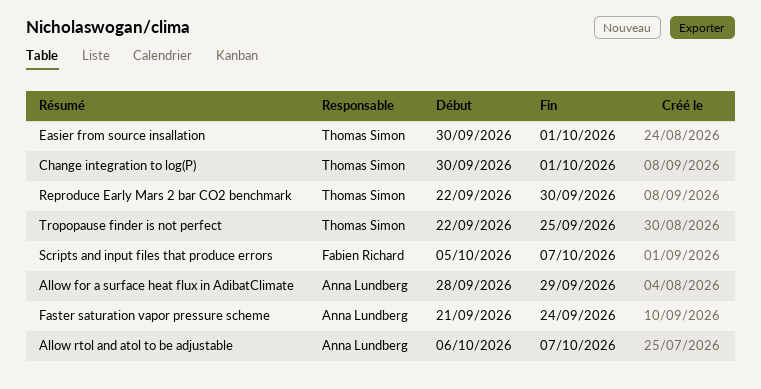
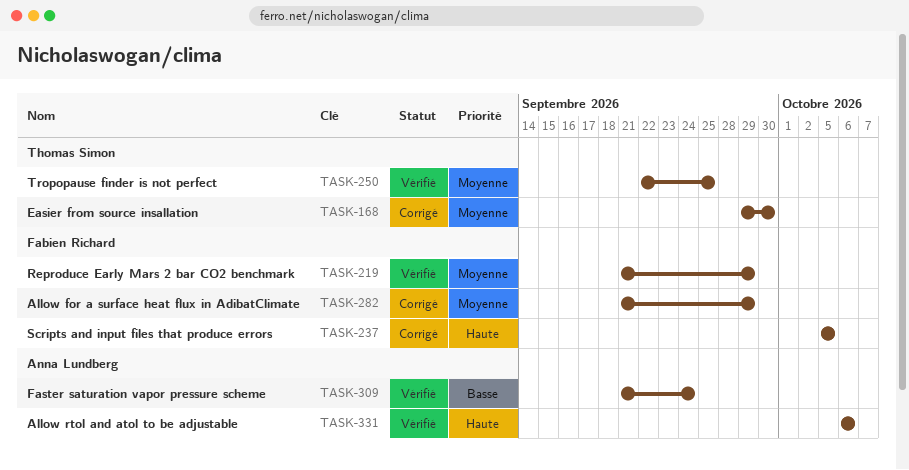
Allow for a surface heat flux in AdibatClimate, owner: Anna Lundberg -> Fabien Richard
Allow for a surface heat flux in AdibatClimate, start: Sep 28 -> Sep 21
Allow rtol and atol to be adjustable, due: Oct 7 -> Oct 6
Change integration to log(P): present -> none
Easier from source insallation, start: Sep 30 -> Sep 29
Easier from source insallation, due: Oct 1 -> Sep 30
Reproduce Early Mars 2 bar CO2 benchmark, owner: Thomas Simon -> Fabien Richard
Reproduce Early Mars 2 bar CO2 benchmark, start: Sep 22 -> Sep 21
Reproduce Early Mars 2 bar CO2 benchmark, due: Sep 30 -> Sep 29
Scripts and input files that produce errors, due: Oct 7 -> Oct 5

